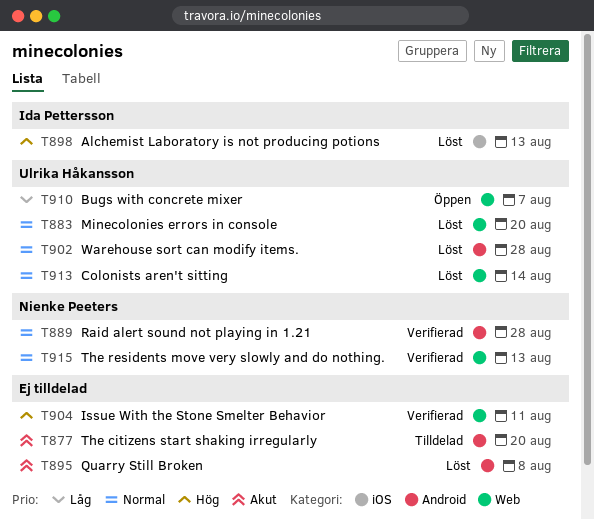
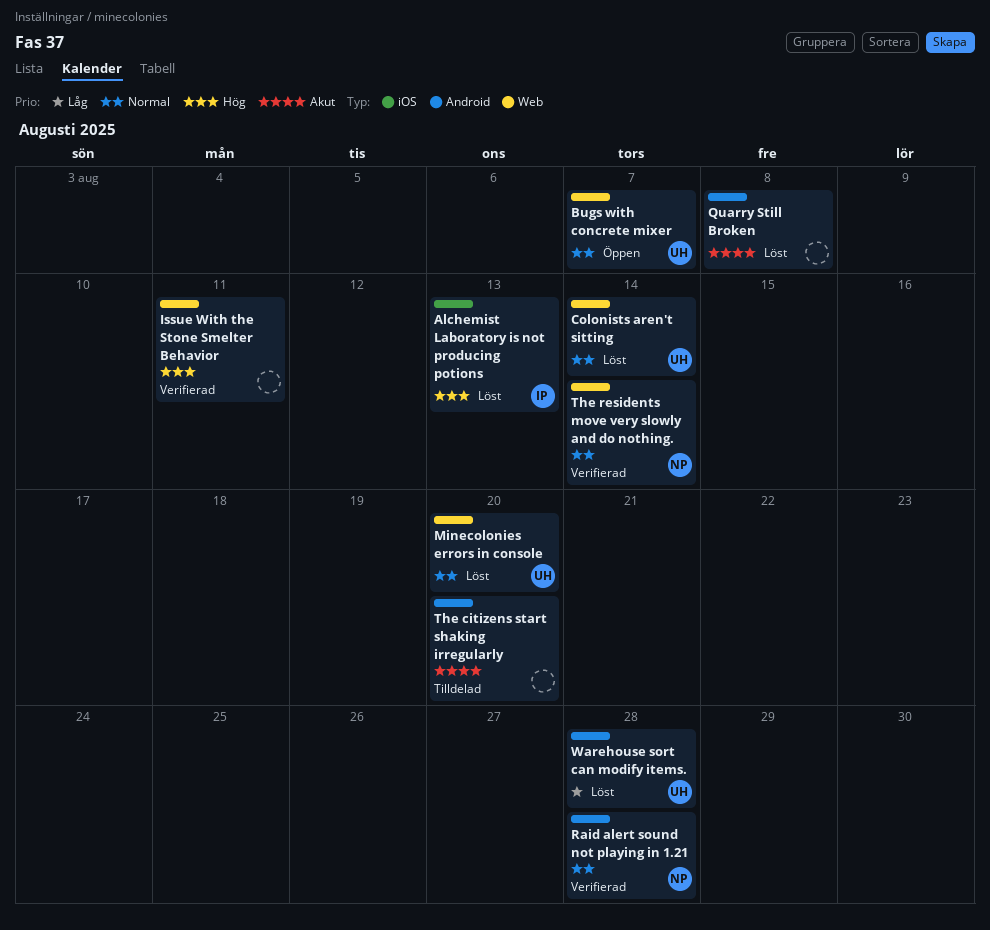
Bugs with concrete mixer, priority: Låg -> Normal
The residents move very slowly and do nothing., due: Aug 13 -> Aug 14
Warehouse sort can modify items., priority: Normal -> Låg

